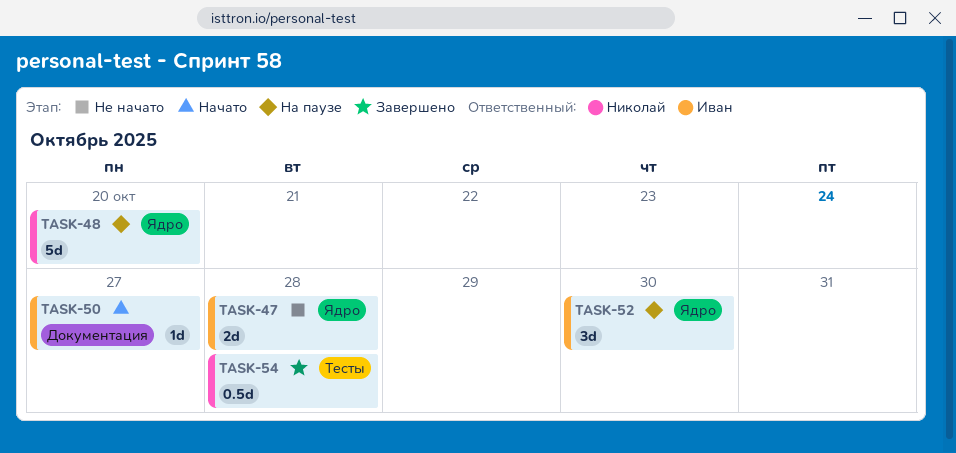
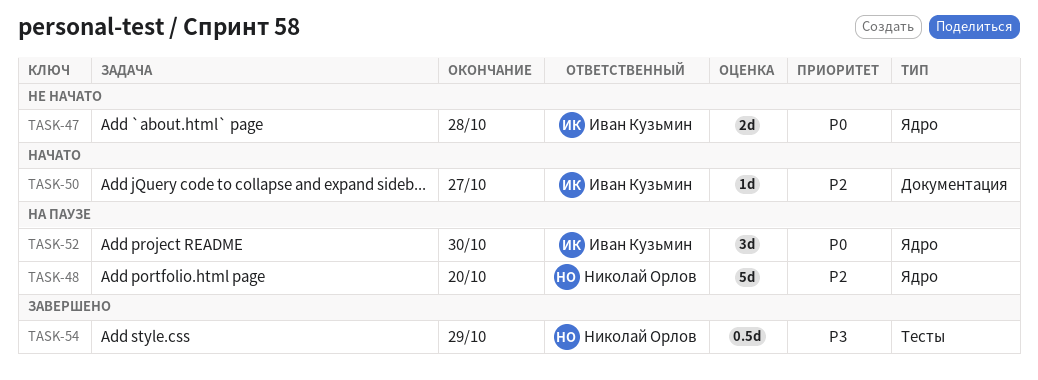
TASK-54, due: Oct 28 -> Oct 29

